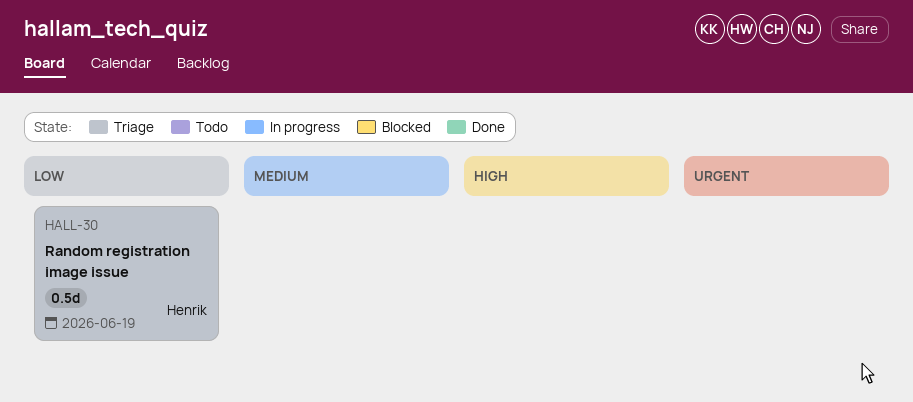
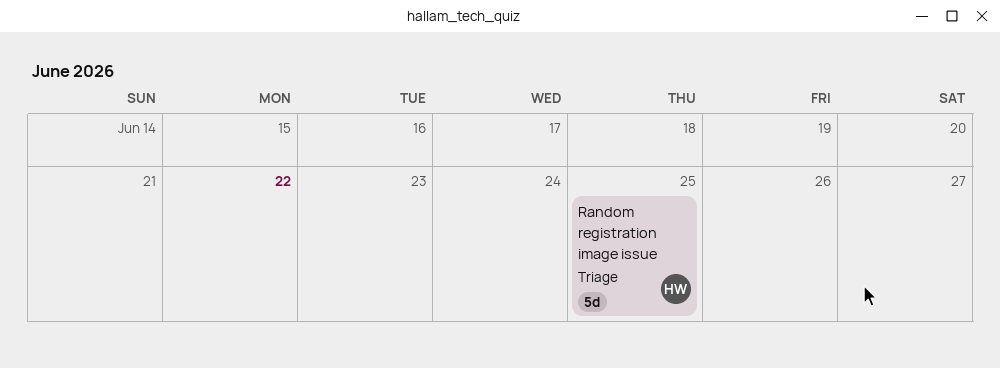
Random registration image issue, estimate: 0.5d -> 5d
Random registration image issue, due: Jun 19 -> Jun 25

